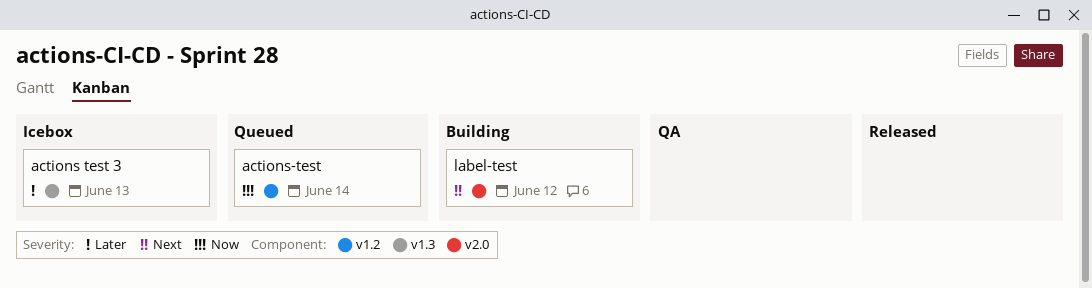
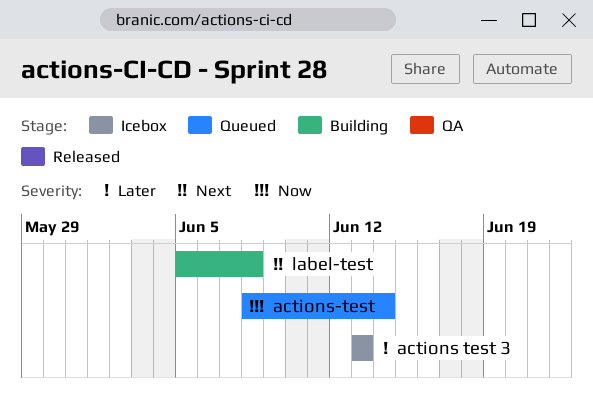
label-test, due: Jun 12 -> Jun 8

